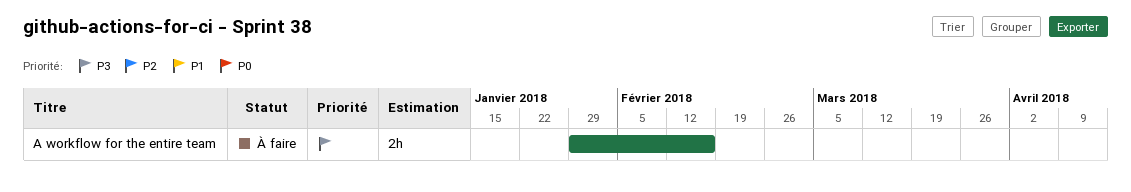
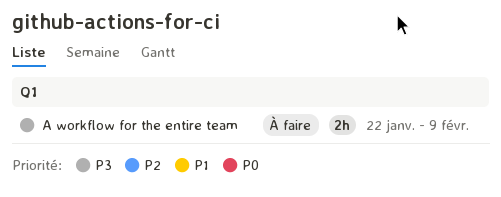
A workflow for the entire team, start: Jan 29 -> Jan 22
A workflow for the entire team, due: Feb 16 -> Feb 9

